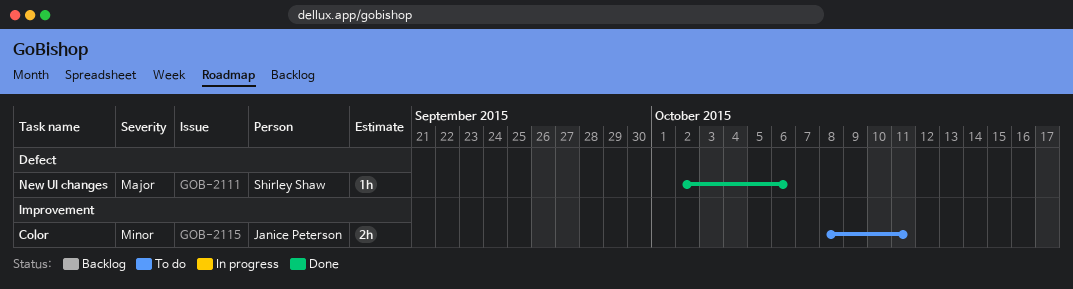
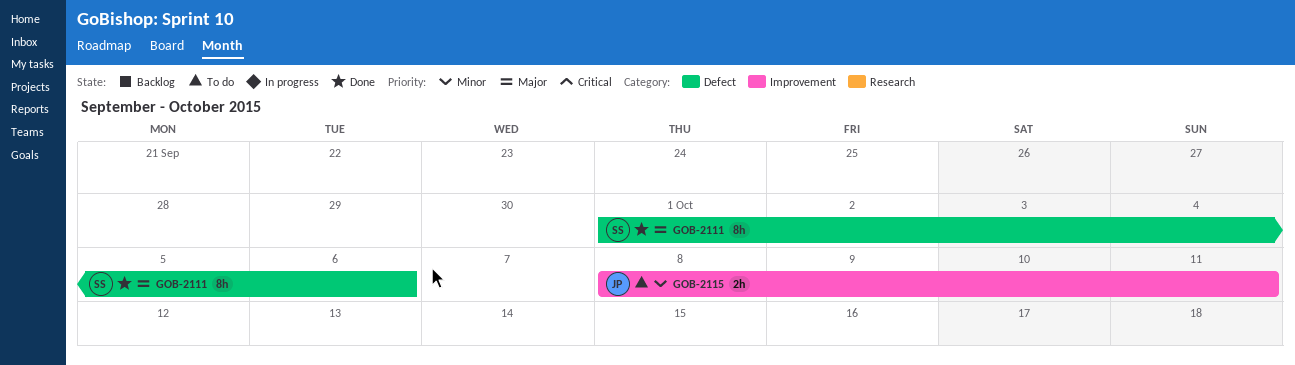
GOB-2111, estimate: 1h -> 8h
GOB-2111, start: Oct 2 -> Oct 1

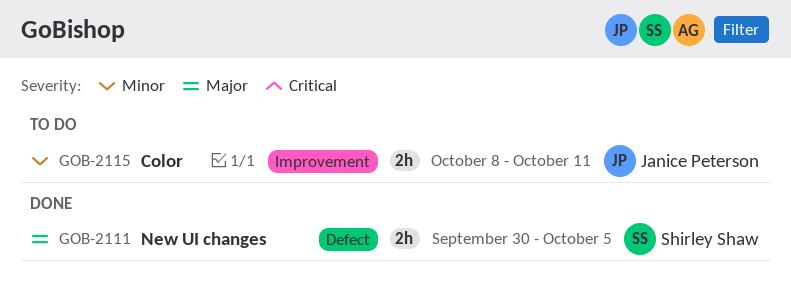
GOB-2111, estimate: 8h -> 2h
GOB-2111, start: Oct 1 -> Sep 30
GOB-2111, due: Oct 6 -> Oct 5

